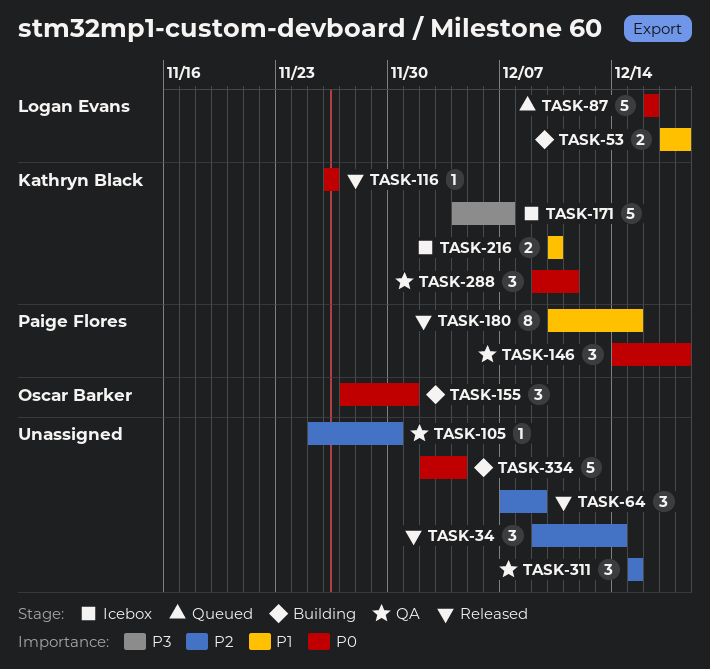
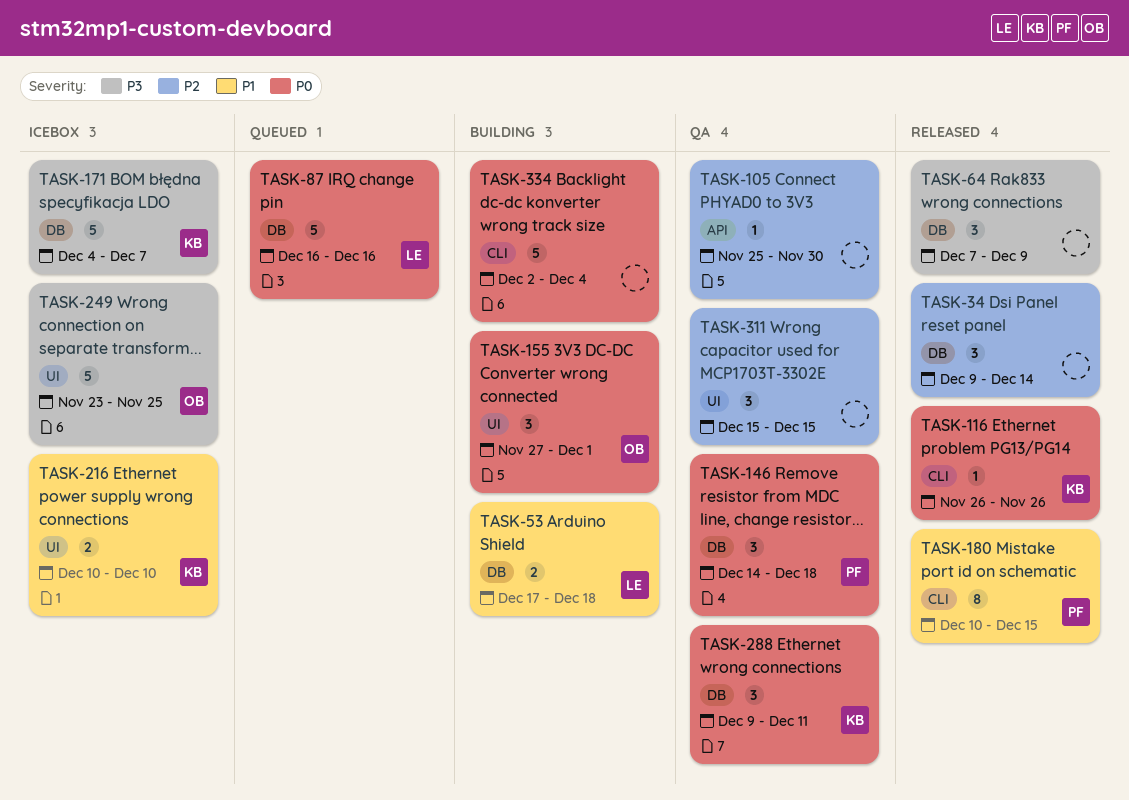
TASK-64, priority: P2 -> P3
TASK-249: none -> present

